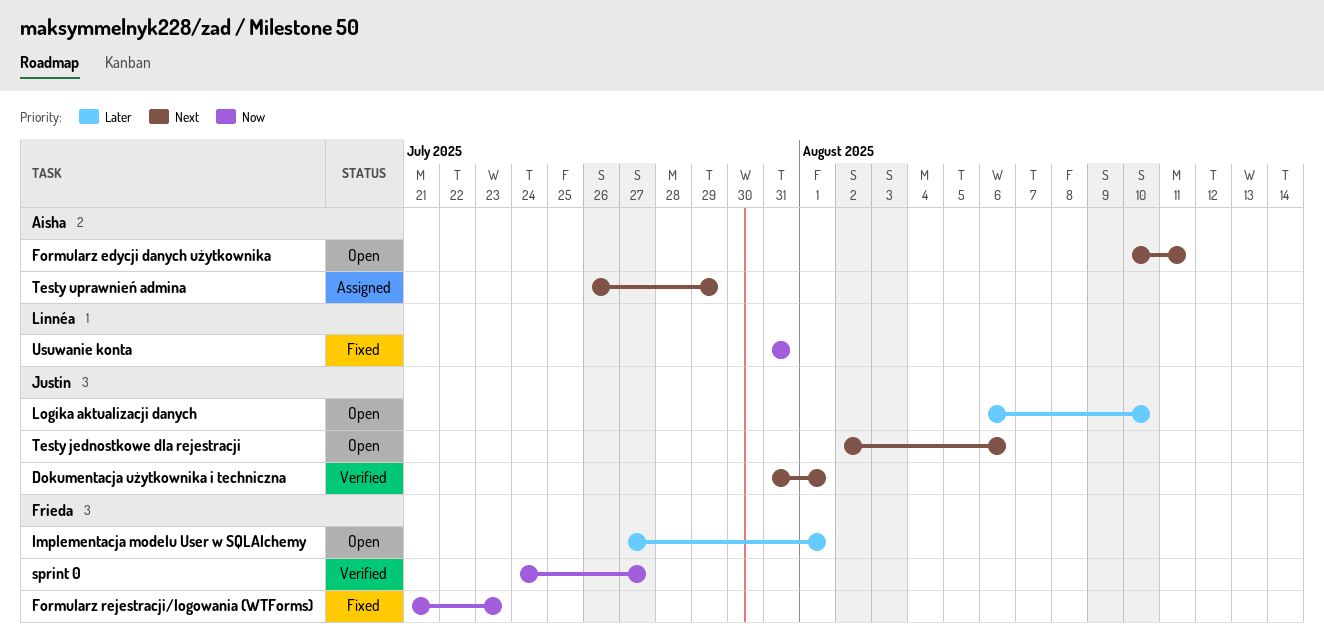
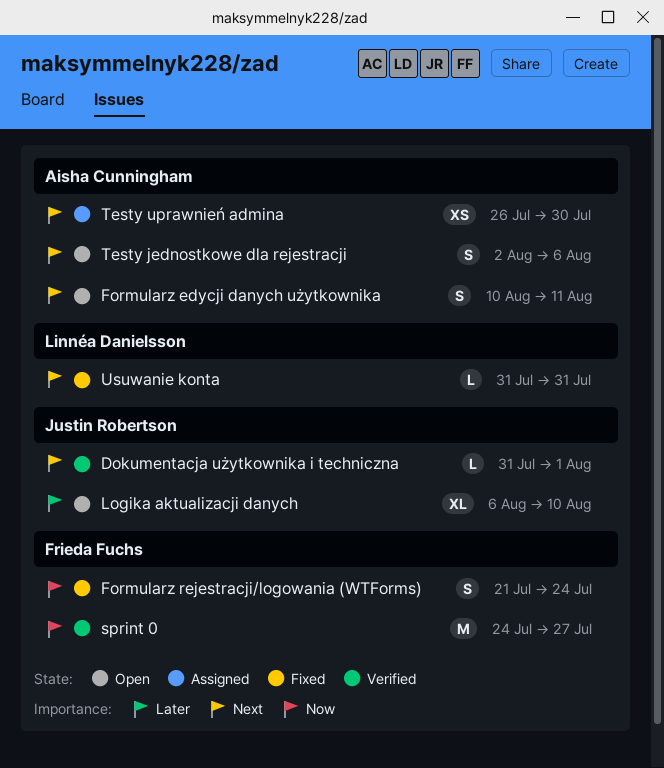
Formularz rejestracji/logowania (WTForms), due: Jul 23 -> Jul 24
Implementacja modelu User w SQLAlchemy: present -> none
Testy jednostkowe dla rejestracji, owner: Justin Robertson -> Aisha Cunningham
Testy uprawnień admina, due: Jul 29 -> Jul 30
Usuwanie konta, priority: Now -> Next

